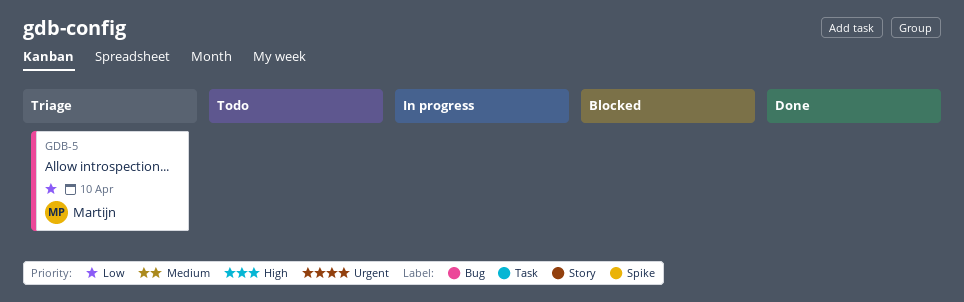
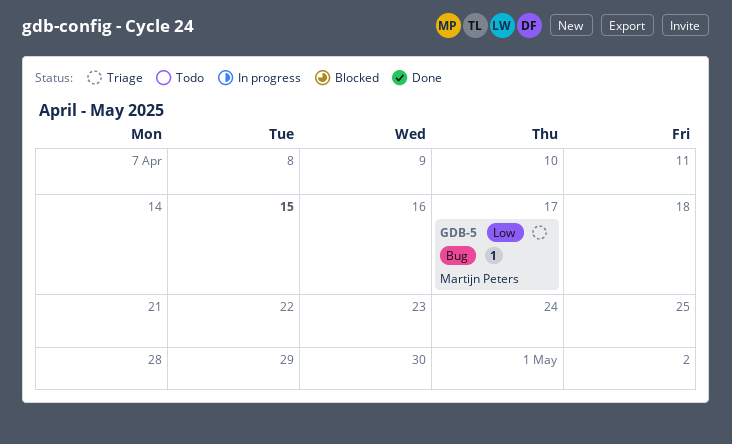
GDB-5, due: Apr 10 -> Apr 17

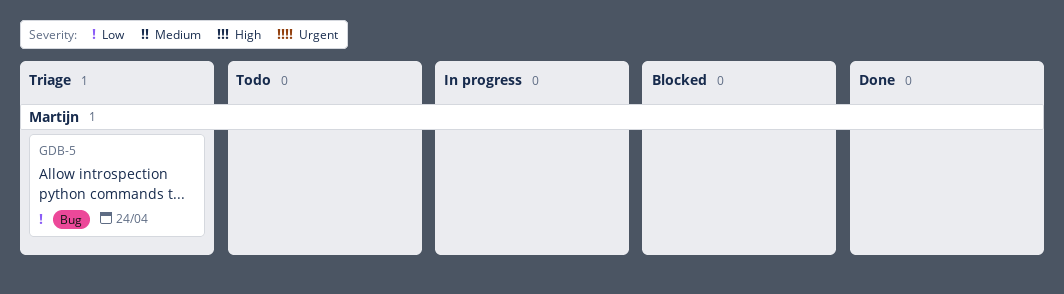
GDB-5, due: Apr 17 -> Apr 24

